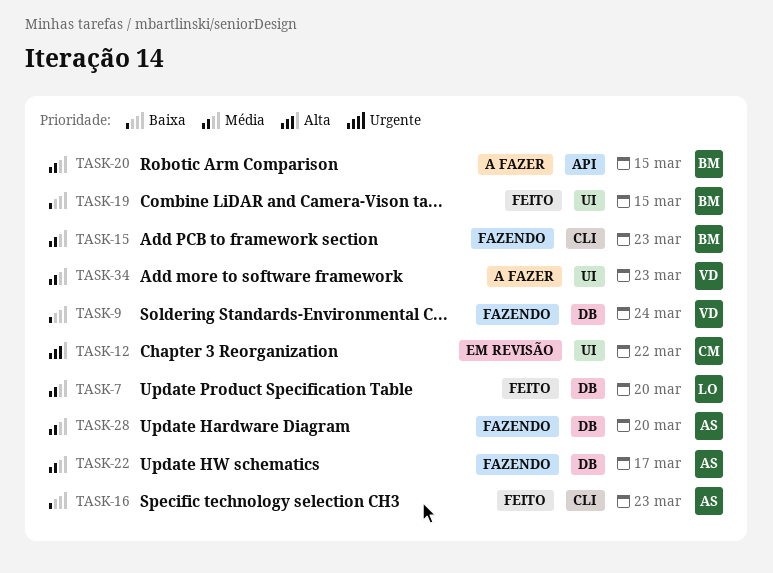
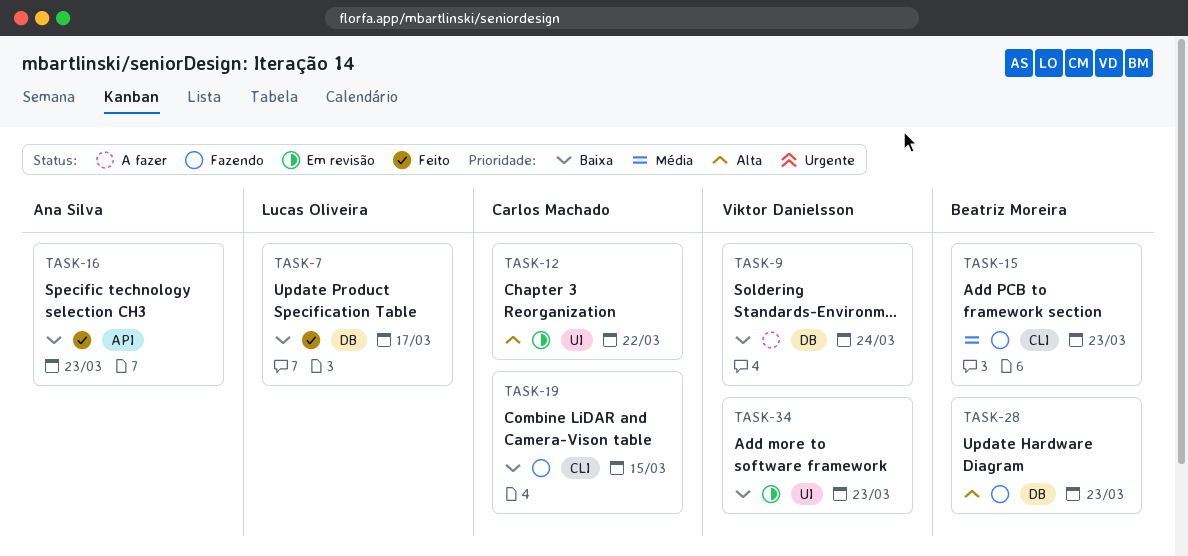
TASK-7, priority: Média -> Baixa
TASK-7, due: Mar 20 -> Mar 17
TASK-9, status: Fazendo -> A fazer
TASK-16, label: CLI -> API
TASK-19, status: Feito -> Fazendo
TASK-19, owner: Beatriz Moreira -> Carlos Machado
TASK-19, label: UI -> CLI
TASK-20: present -> none
TASK-22: present -> none
TASK-28, owner: Ana Silva -> Beatriz Moreira
TASK-28, priority: Média -> Alta
TASK-28, due: Mar 20 -> Mar 23
TASK-34, status: A fazer -> Em revisão
TASK-34, priority: Média -> Baixa

